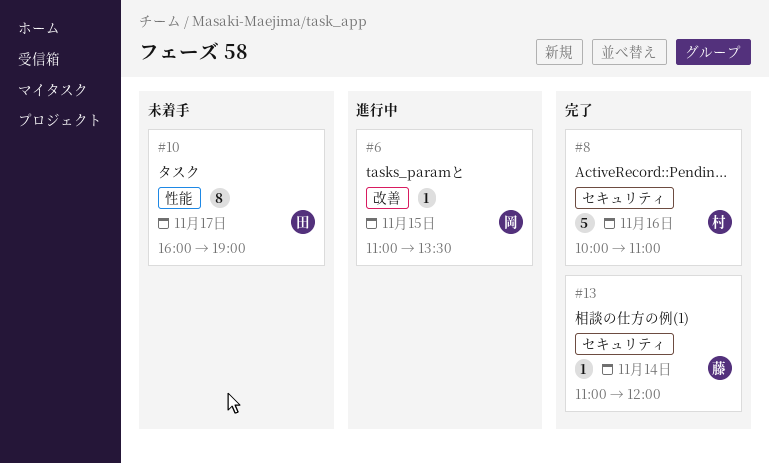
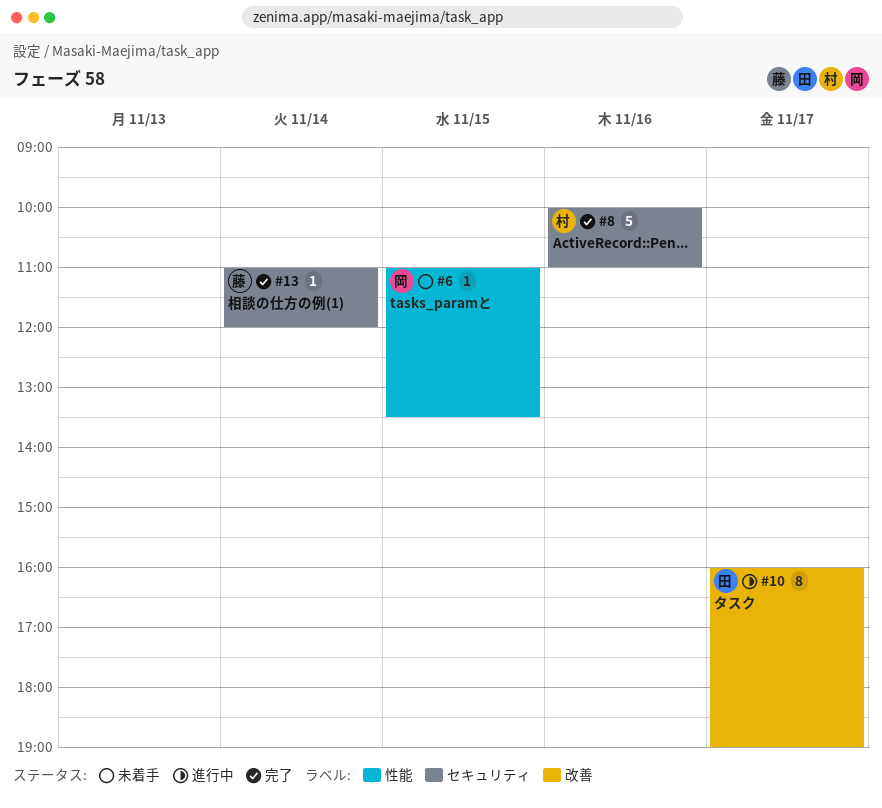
#6, status: 進行中 -> 未着手
#6, label: 改善 -> 性能
#10, status: 未着手 -> 進行中
#10, label: 性能 -> 改善

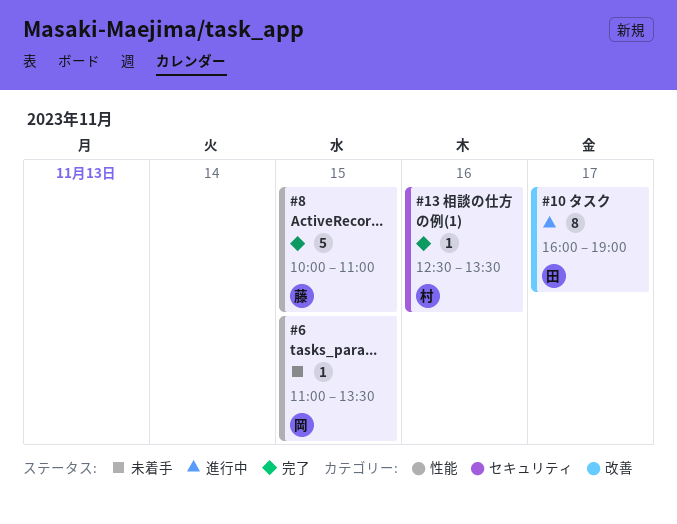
#8, owner: 村 -> 藤
#8, label: セキュリティ -> 性能
#8, day: Nov 16 -> Nov 15
#13, owner: 藤 -> 村
#13, day: Nov 14 -> Nov 16
#13, begins: 11:00 -> 12:30
#13, ends: 12:00 -> 13:30

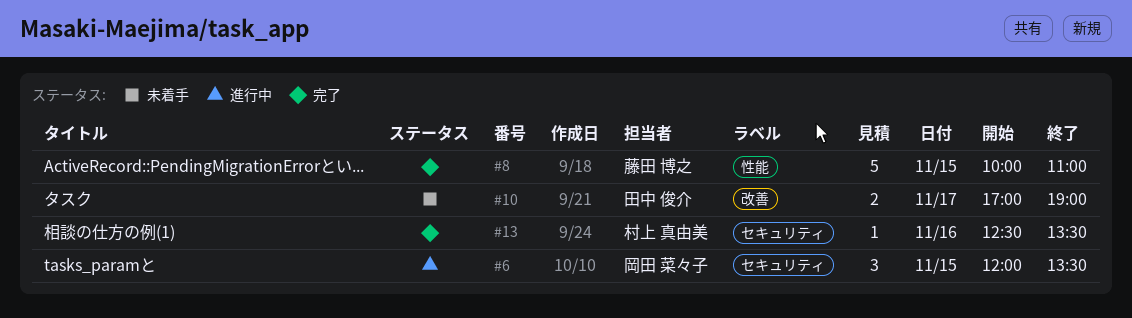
#6, status: 未着手 -> 進行中
#6, label: 性能 -> セキュリティ
#6, estimate: 1 -> 3
#6, begins: 11:00 -> 12:00
#10, status: 進行中 -> 未着手
#10, estimate: 8 -> 2
#10, begins: 16:00 -> 17:00

